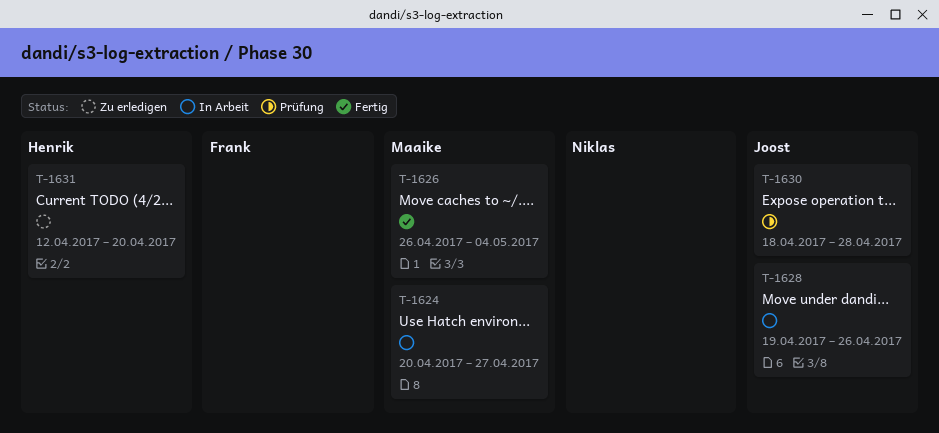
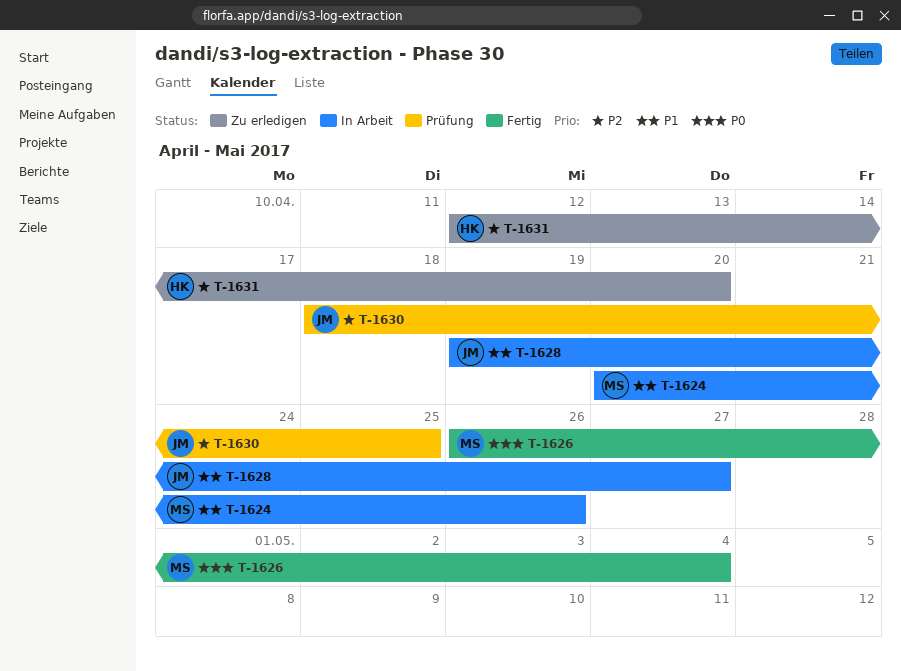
T-1624, due: Apr 27 -> Apr 26
T-1628, due: Apr 26 -> Apr 27
T-1630, due: Apr 28 -> Apr 25

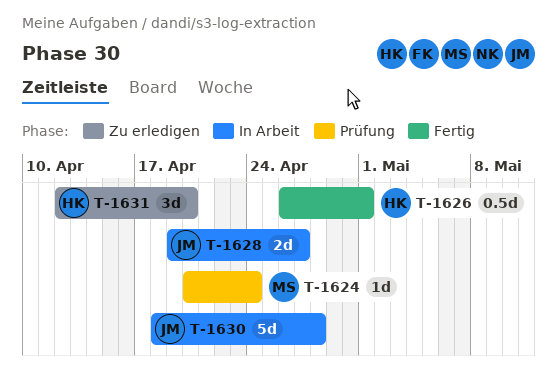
T-1624, status: In Arbeit -> Prüfung
T-1624, due: Apr 26 -> Apr 24
T-1626, owner: MS -> HK
T-1626, due: May 4 -> May 1
T-1630, status: Prüfung -> In Arbeit
T-1630, due: Apr 25 -> Apr 28

